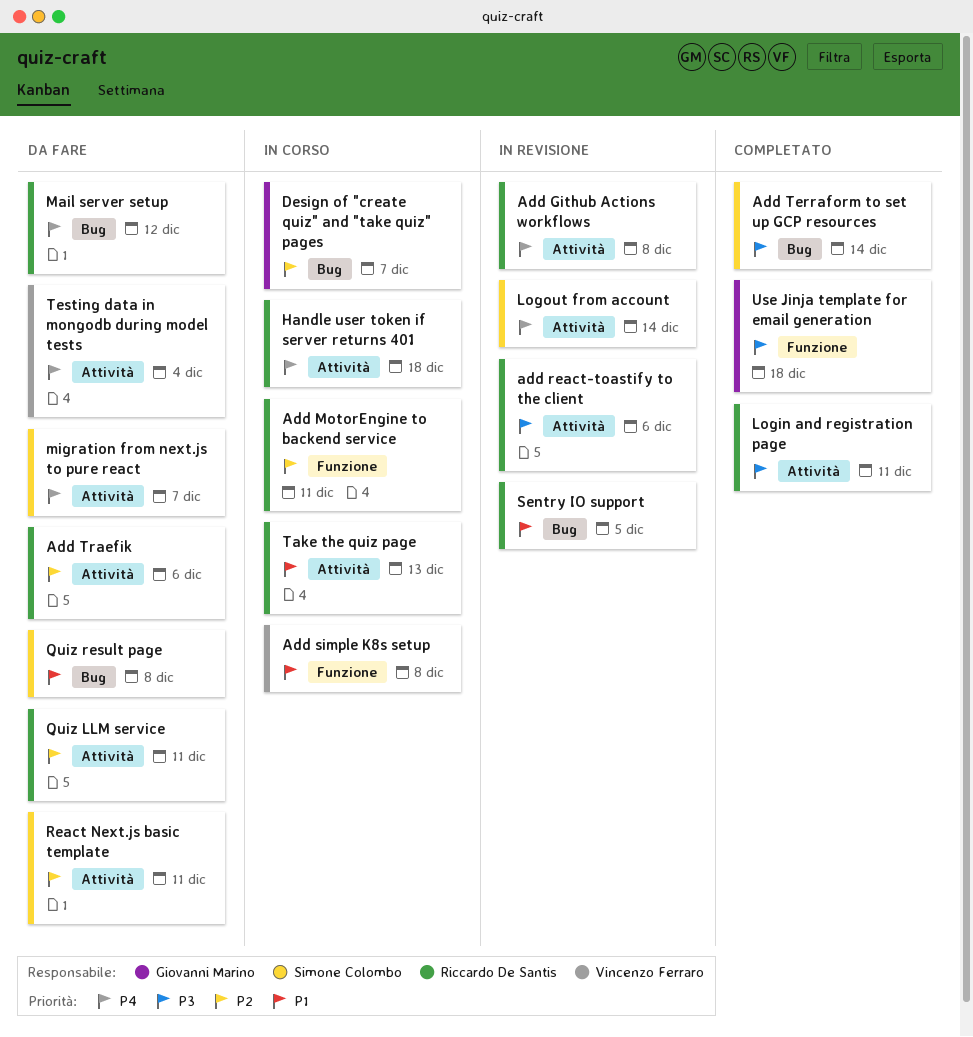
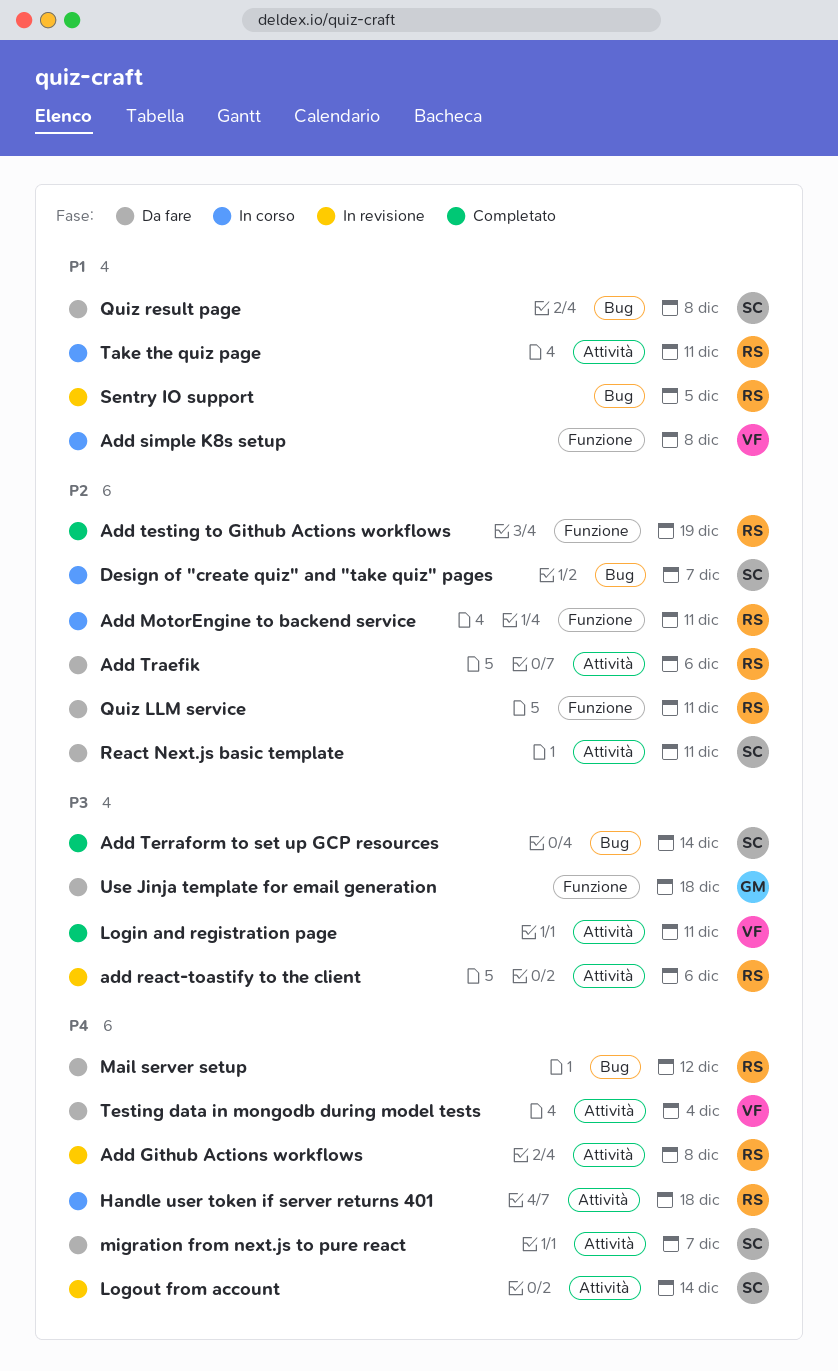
Add testing to Github Actions workflows: none -> present
Design of "create quiz" and "take quiz" pages, owner: Giovanni Marino -> Simone Colombo
Login and registration page, owner: Riccardo De Santis -> Vincenzo Ferraro
Quiz LLM service, label: Attività -> Funzione
Take the quiz page, due: Dec 13 -> Dec 11
Use Jinja template for email generation, status: Completato -> Da fare

